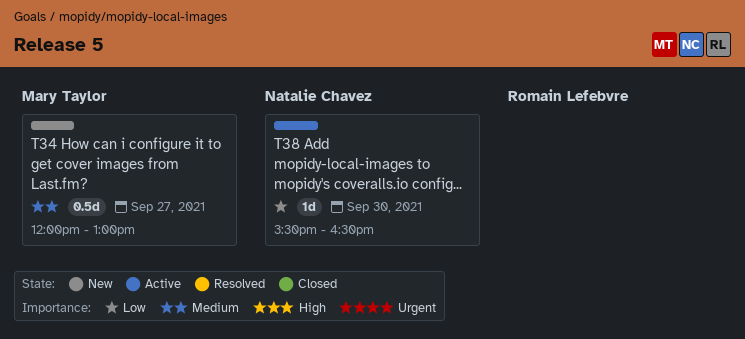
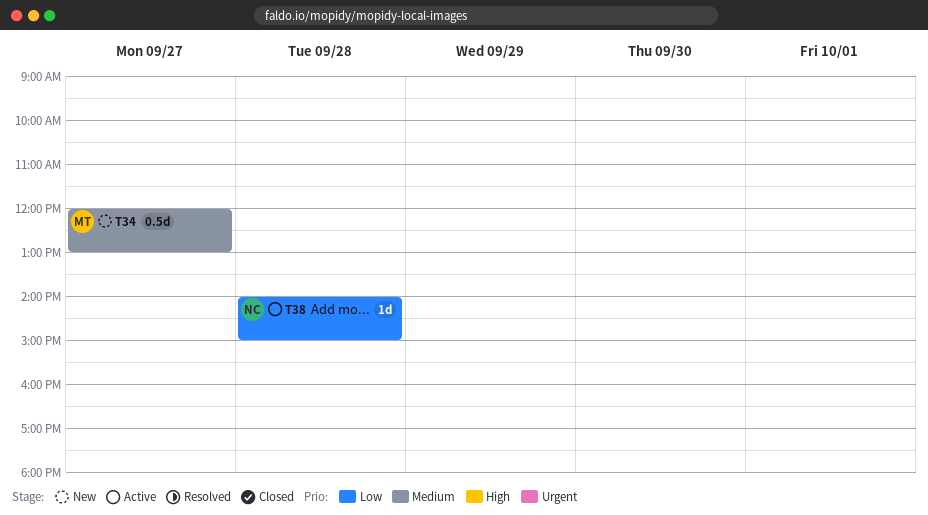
T38, day: Sep 30 -> Sep 28
T38, begins: 15:30 -> 14:00
T38, ends: 16:30 -> 15:00

